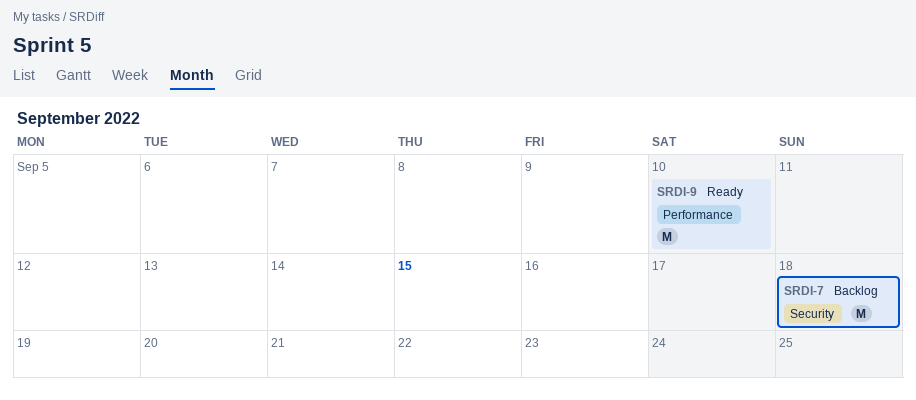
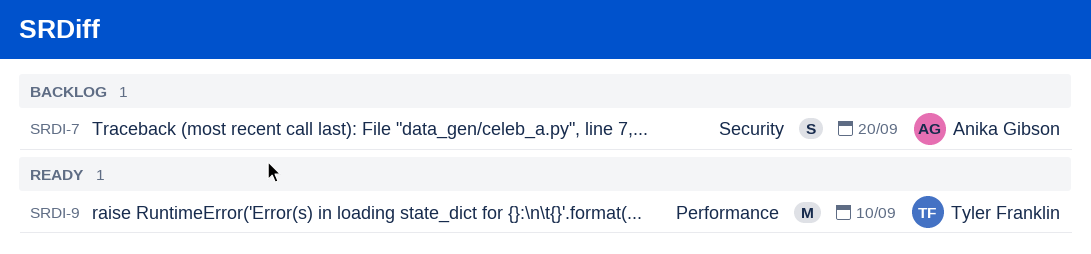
SRDI-7, estimate: M -> S
SRDI-7, due: Sep 18 -> Sep 20

